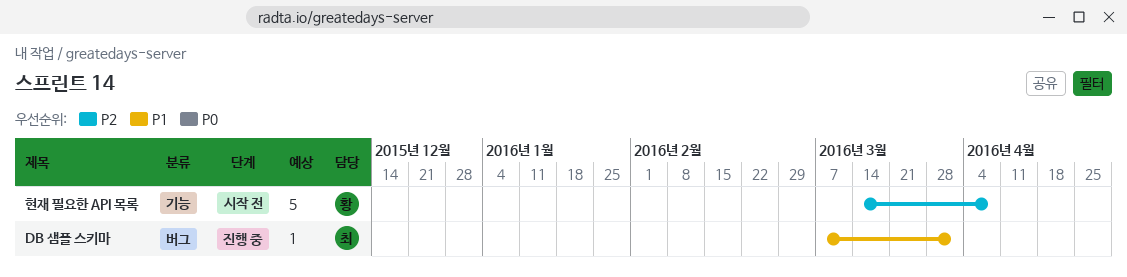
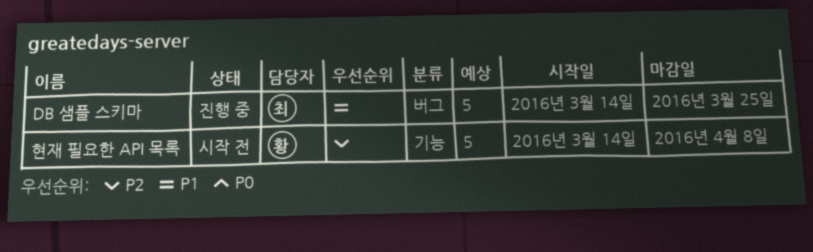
DB 샘플 스키마, estimate: 1 -> 5
DB 샘플 스키마, start: Mar 7 -> Mar 14
DB 샘플 스키마, due: Apr 1 -> Mar 25

